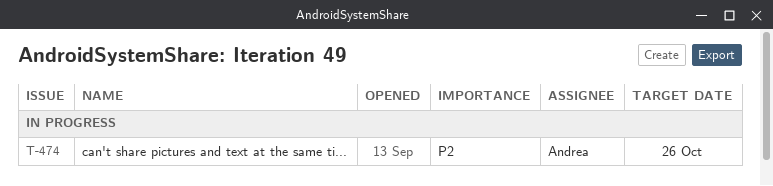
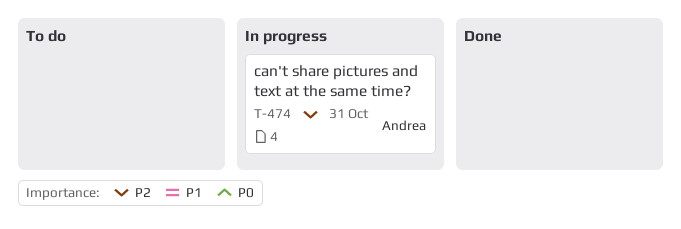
T-474, due: Oct 26 -> Oct 31

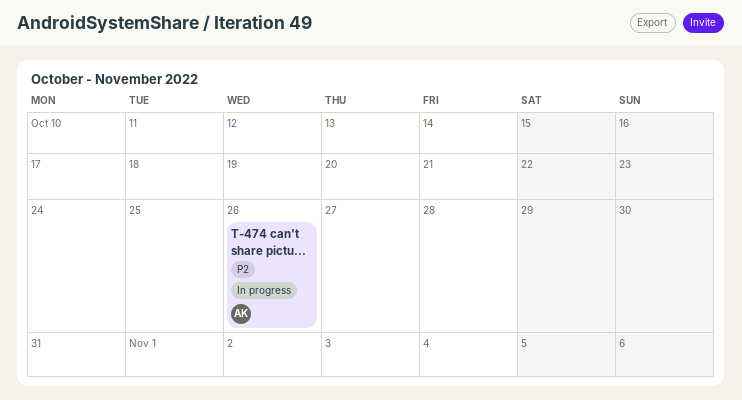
T-474, due: Oct 31 -> Oct 26

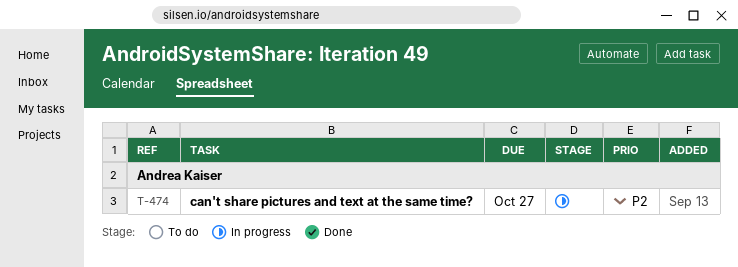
T-474, due: Oct 26 -> Oct 27

